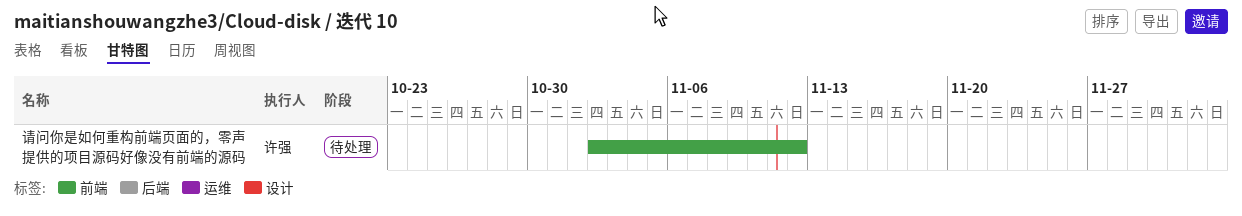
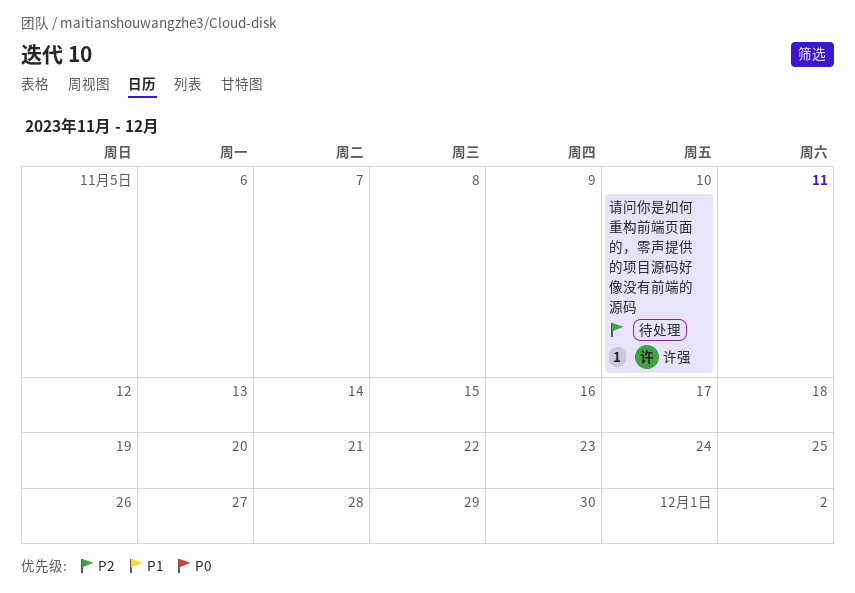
请问你是如何重构前端页面的，零声提供的项目源码好像没有前端的源码, due: Nov 12 -> Nov 10

